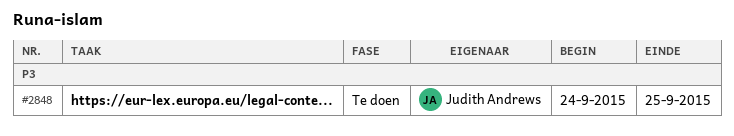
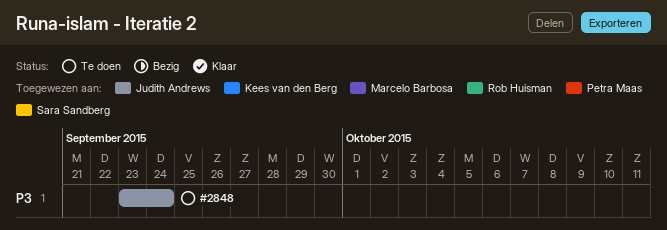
#2848, start: Sep 24 -> Sep 23
#2848, due: Sep 25 -> Sep 24

